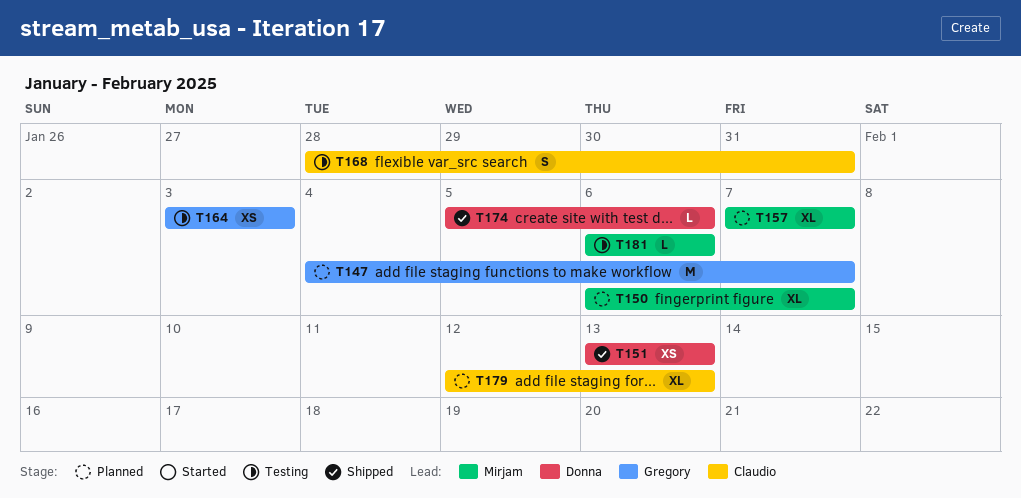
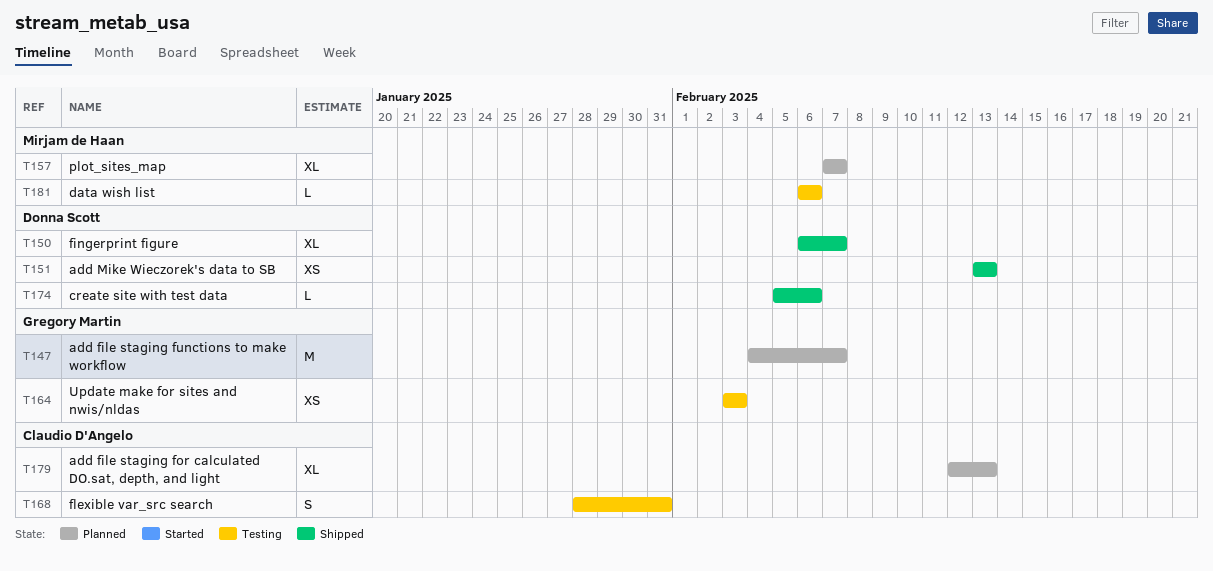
T150, status: Planned -> Shipped
T150, owner: Mirjam de Haan -> Donna Scott

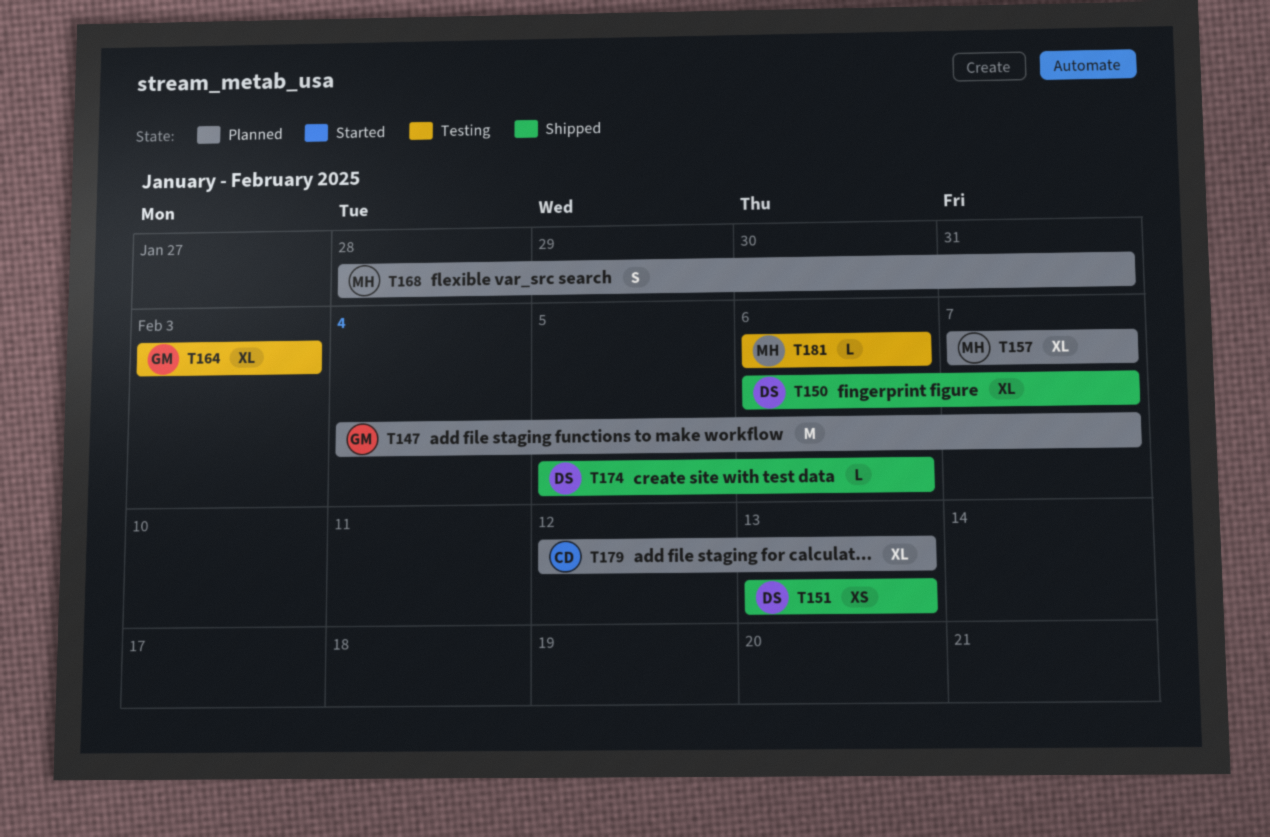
T164, estimate: XS -> XL
T168, status: Testing -> Planned
T168, owner: Claudio D'Angelo -> Mirjam de Haan

